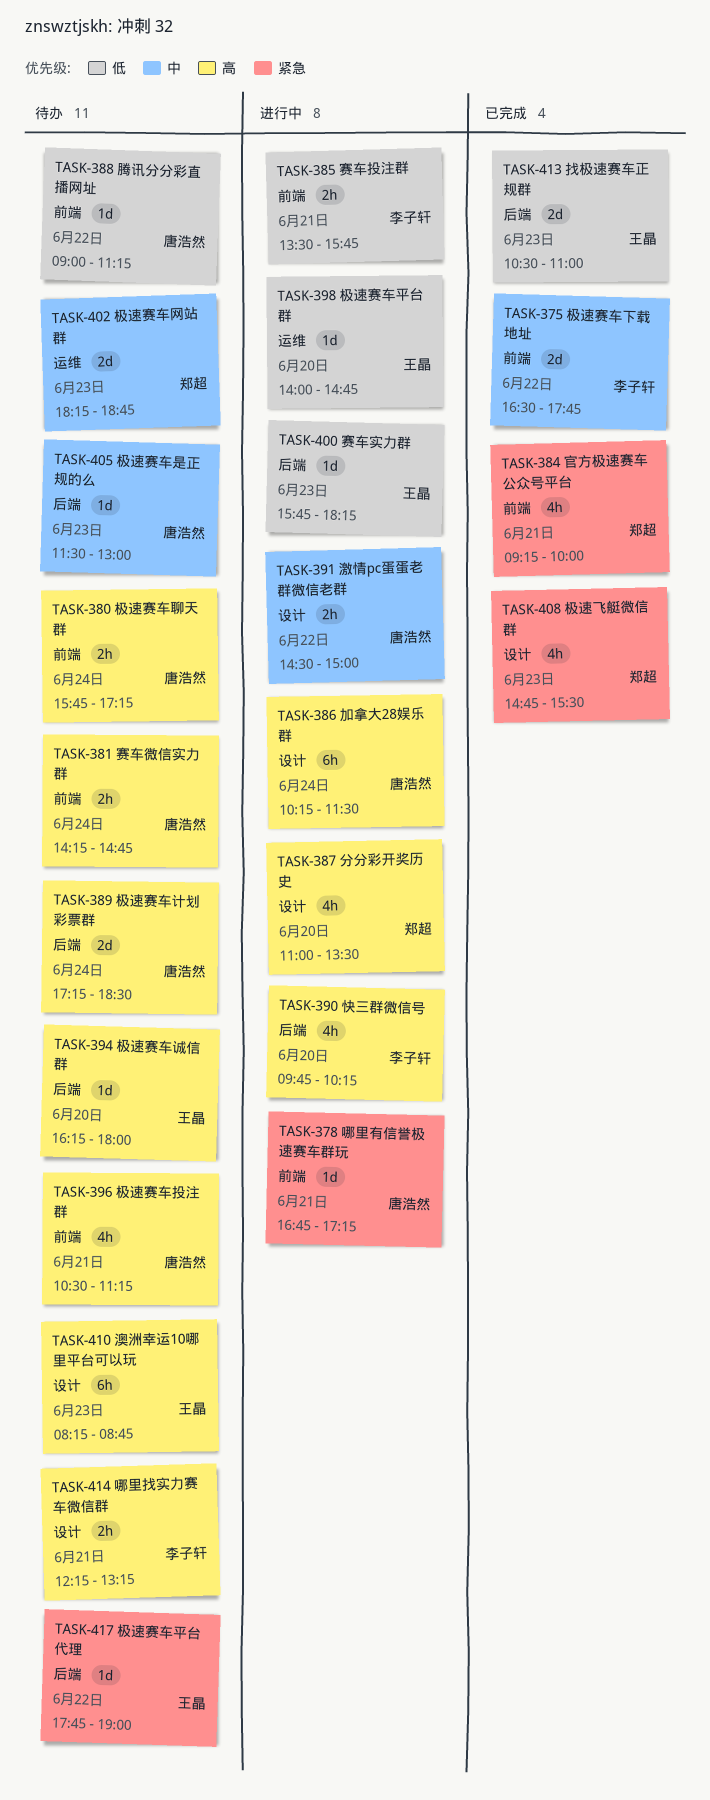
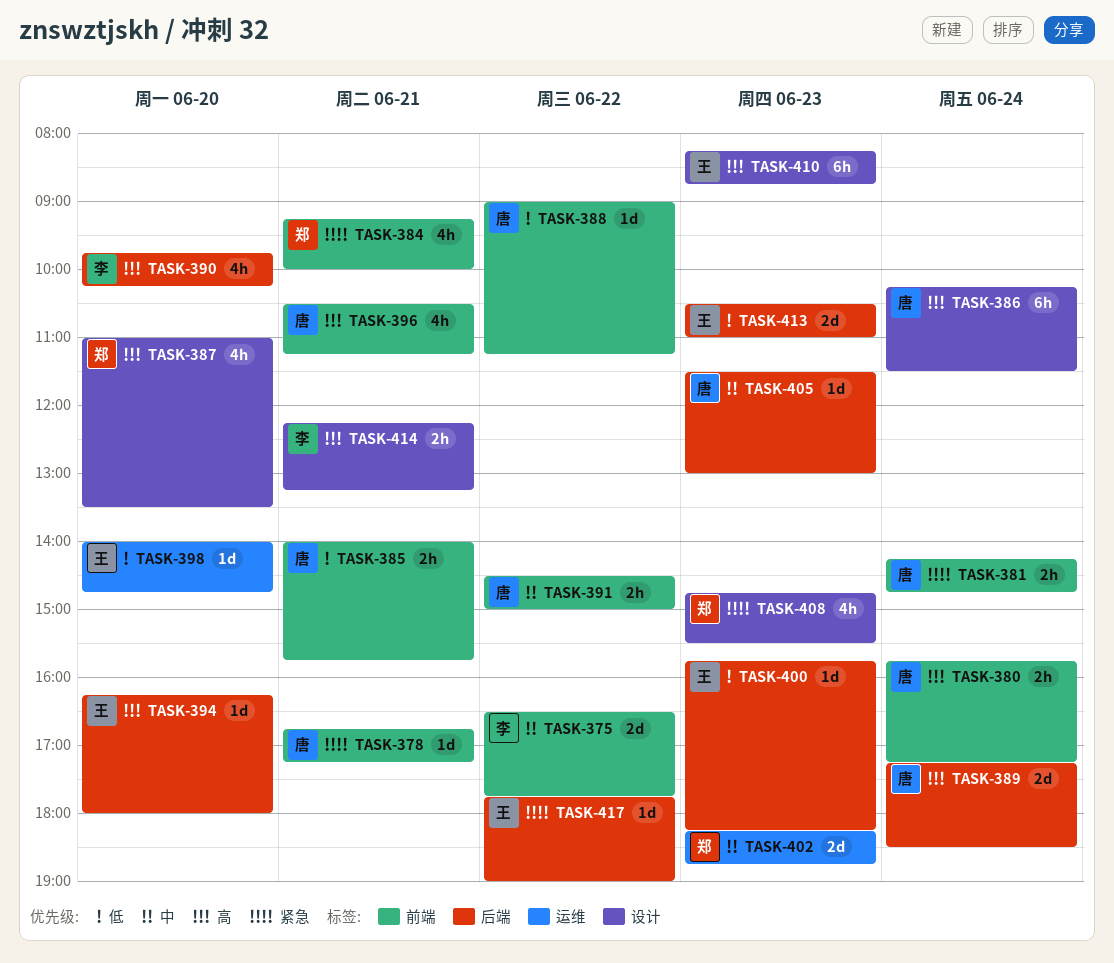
TASK-381, priority: 高 -> 紧急
TASK-385, owner: 李子轩 -> 唐浩然
TASK-385, begins: 13:30 -> 14:00
TASK-391, label: 设计 -> 前端

